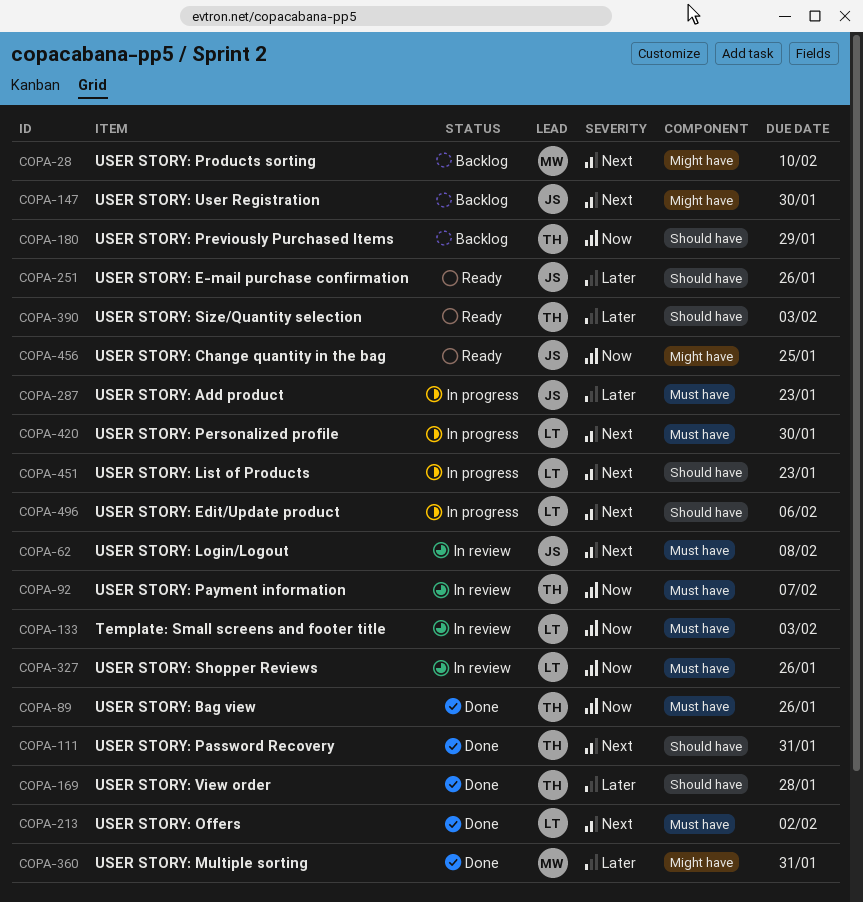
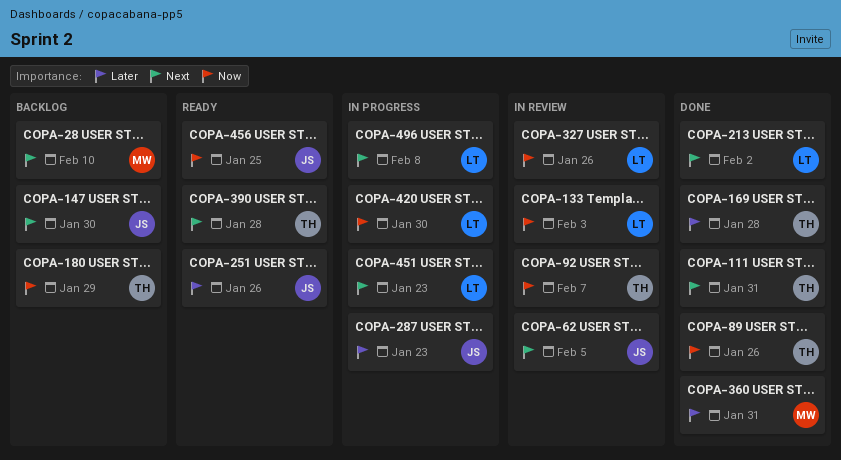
COPA-62, due: Feb 8 -> Feb 5
COPA-390, priority: Later -> Next
COPA-390, due: Feb 3 -> Jan 28
COPA-420, priority: Next -> Now
COPA-496, due: Feb 6 -> Feb 8

